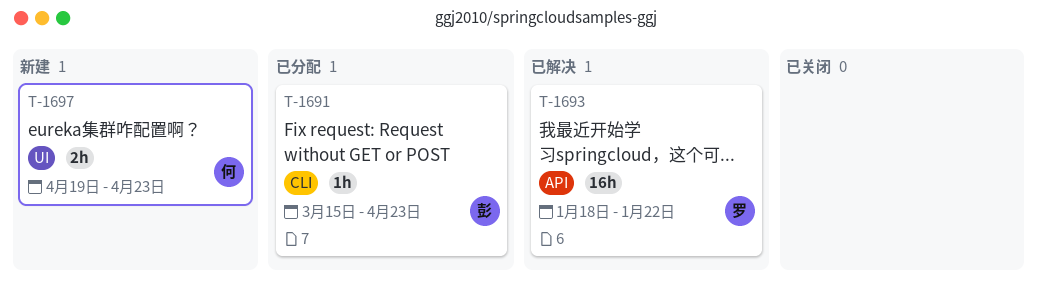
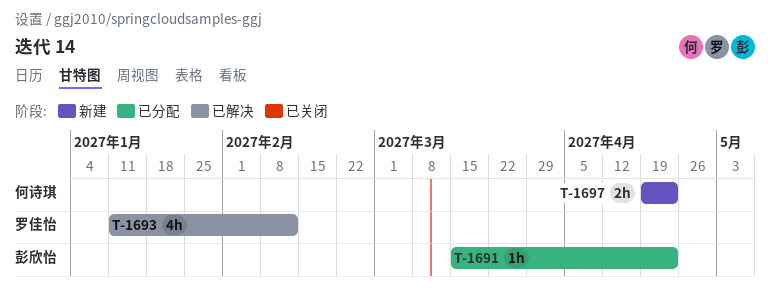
T-1693, estimate: 16h -> 4h
T-1693, start: Jan 18 -> Jan 11
T-1693, due: Jan 22 -> Feb 12

